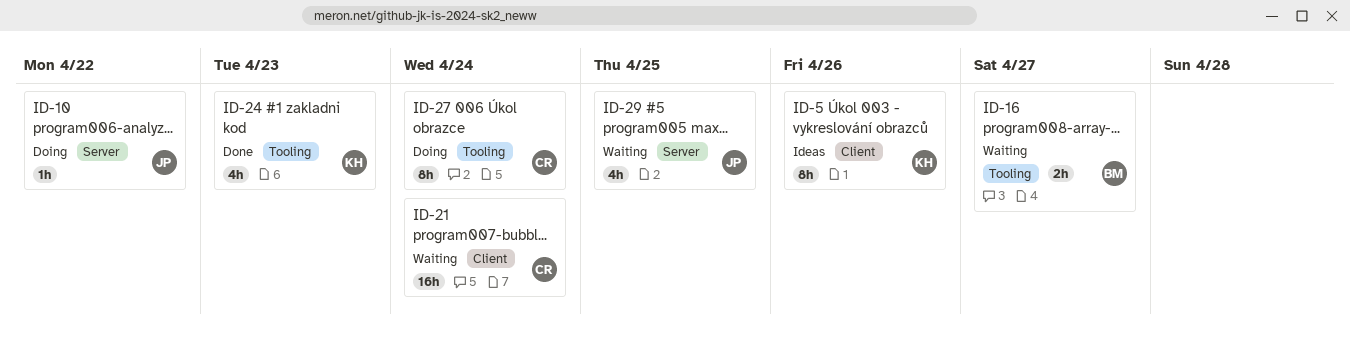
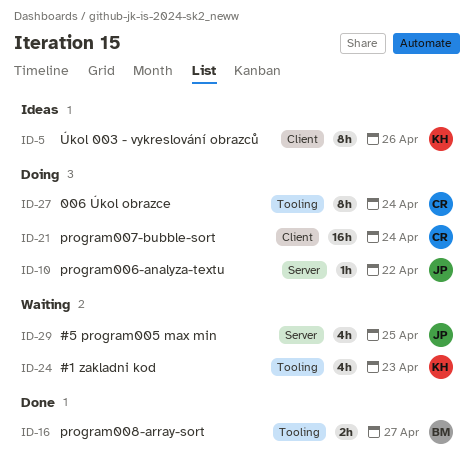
ID-16, status: Waiting -> Done
ID-21, status: Waiting -> Doing
ID-24, status: Done -> Waiting

